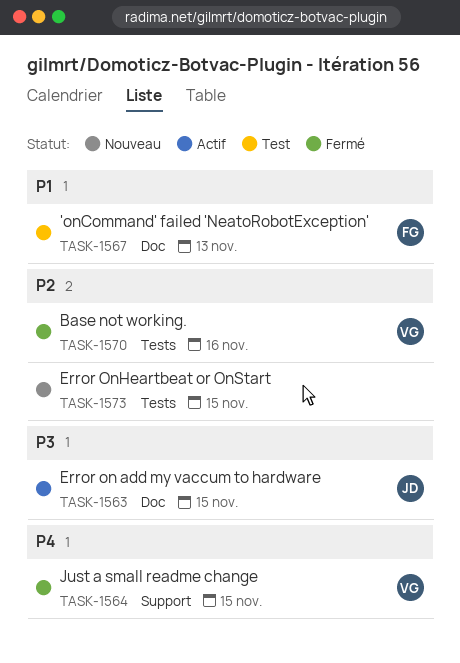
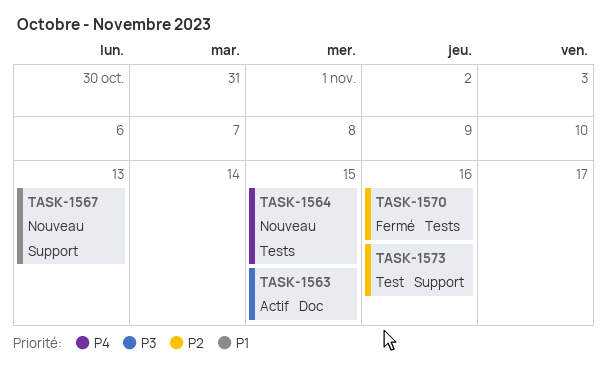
TASK-1564, status: Fermé -> Nouveau
TASK-1564, label: Support -> Tests
TASK-1567, status: Test -> Nouveau
TASK-1567, label: Doc -> Support
TASK-1573, status: Nouveau -> Test
TASK-1573, label: Tests -> Support
TASK-1573, due: Nov 15 -> Nov 16

